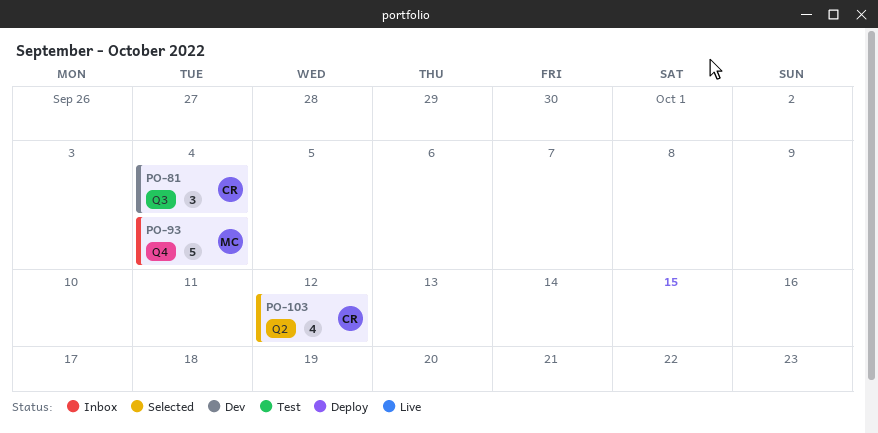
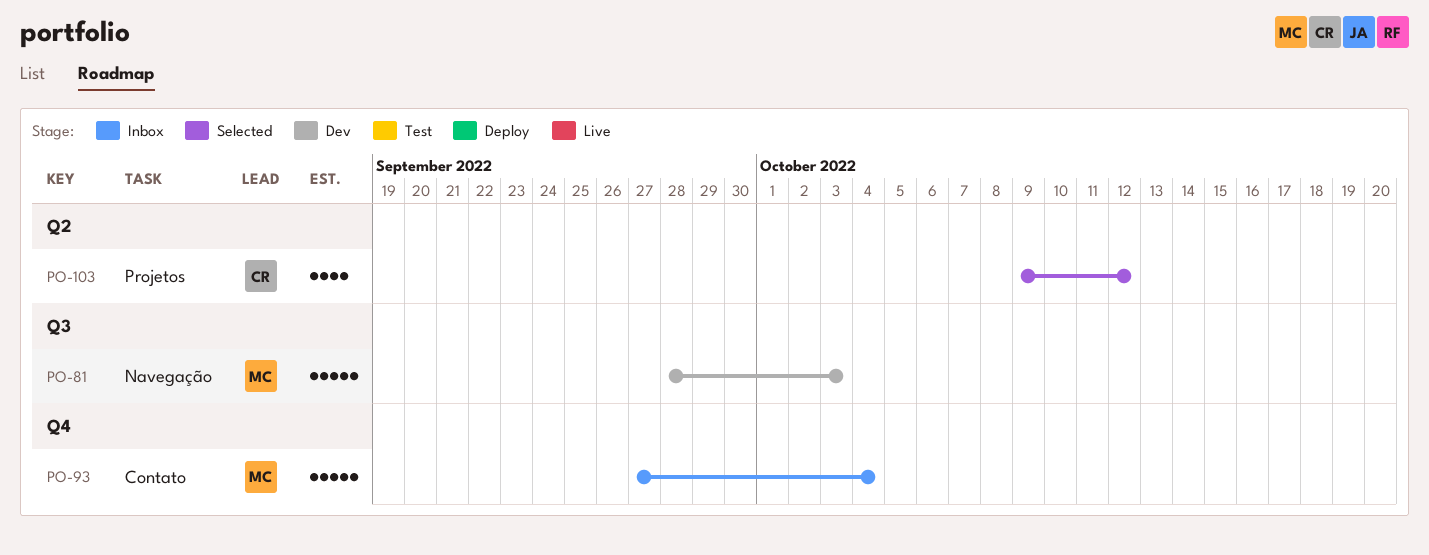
PO-81, owner: CR -> MC
PO-81, estimate: 3 -> 5
PO-81, due: Oct 4 -> Oct 3

